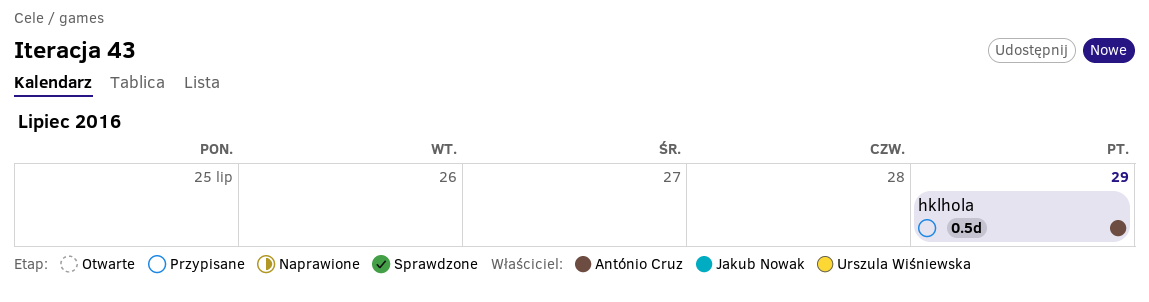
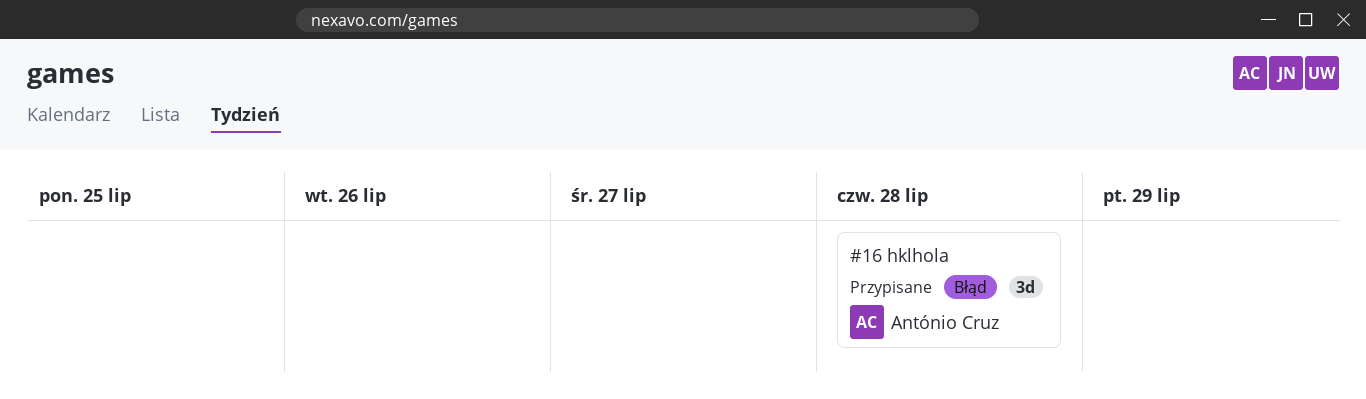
hklhola, estimate: 0.5d -> 3d
hklhola, due: Jul 29 -> Jul 28

